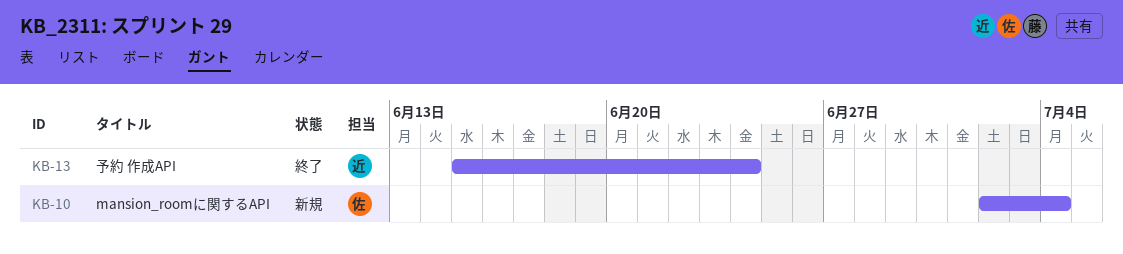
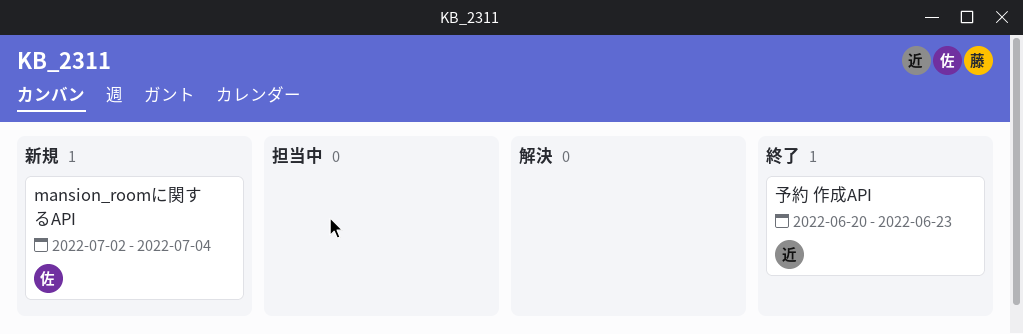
予約 作成API, start: Jun 15 -> Jun 20
予約 作成API, due: Jun 24 -> Jun 23

